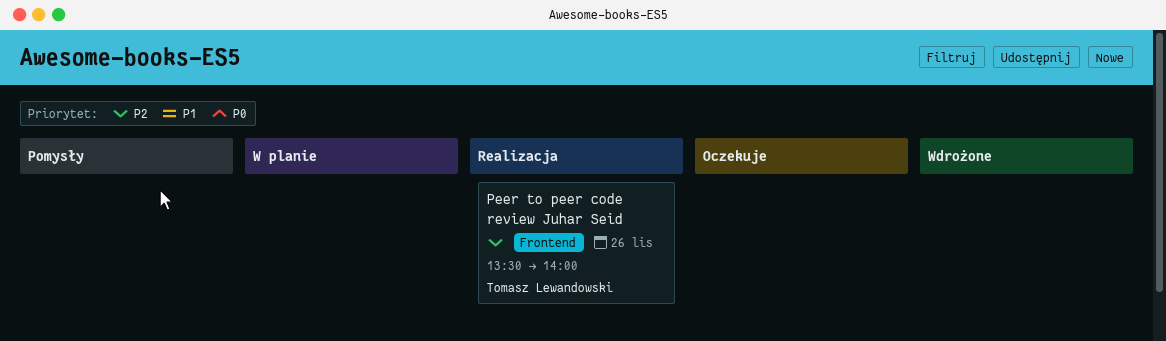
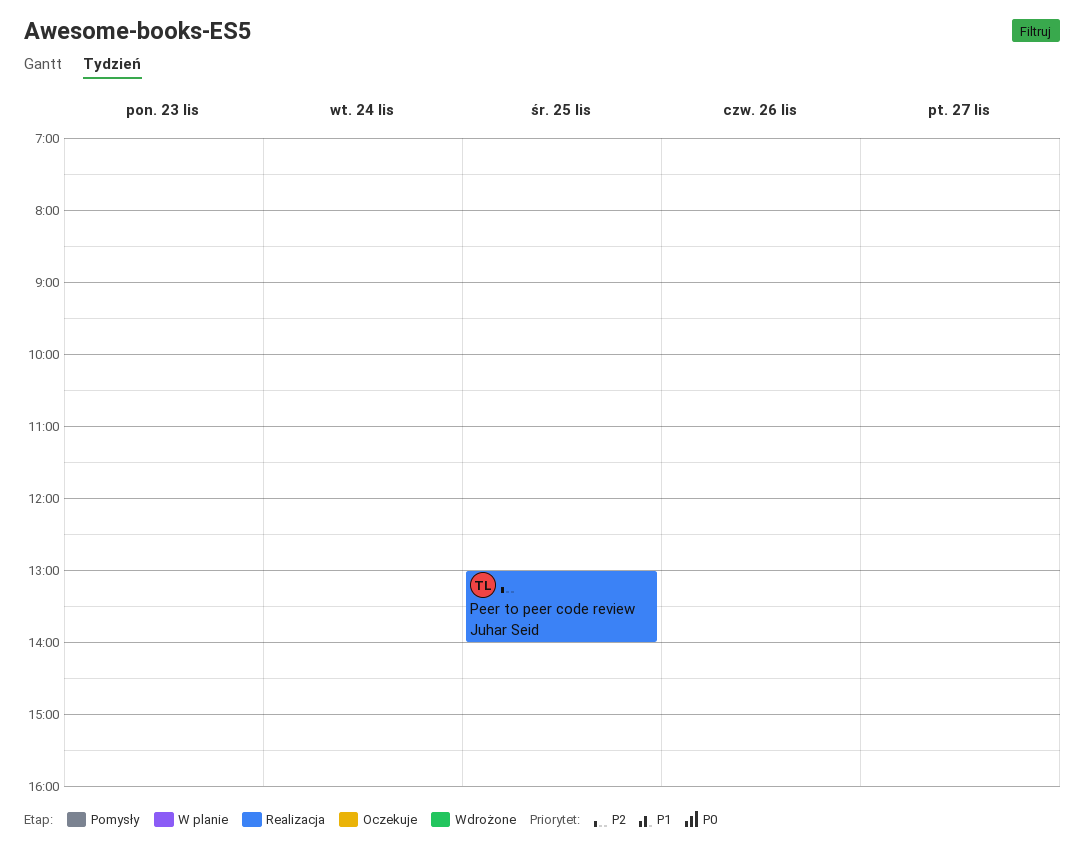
Peer to peer code review Juhar Seid, day: Nov 26 -> Nov 25
Peer to peer code review Juhar Seid, begins: 13:30 -> 13:00

